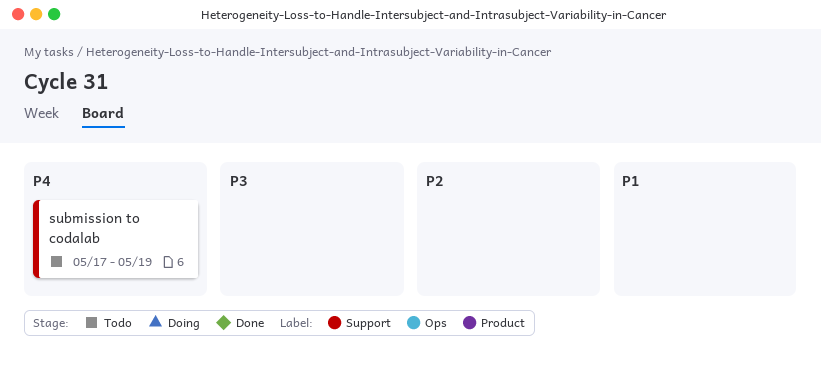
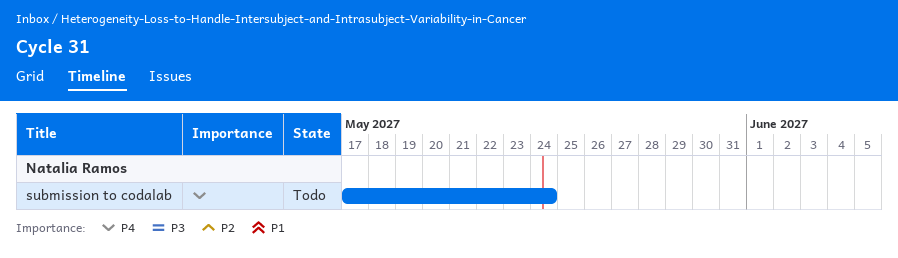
submission to codalab, due: May 19 -> May 24

